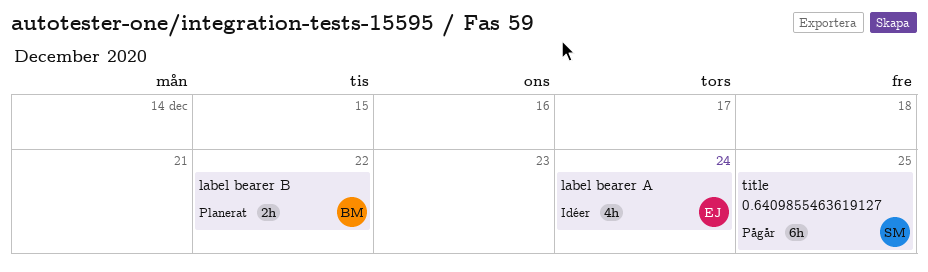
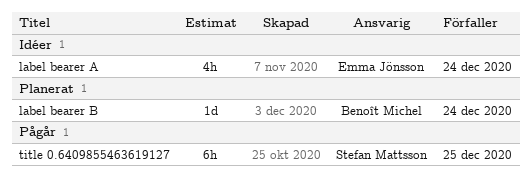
label bearer B, estimate: 2h -> 1d
label bearer B, due: Dec 22 -> Dec 24

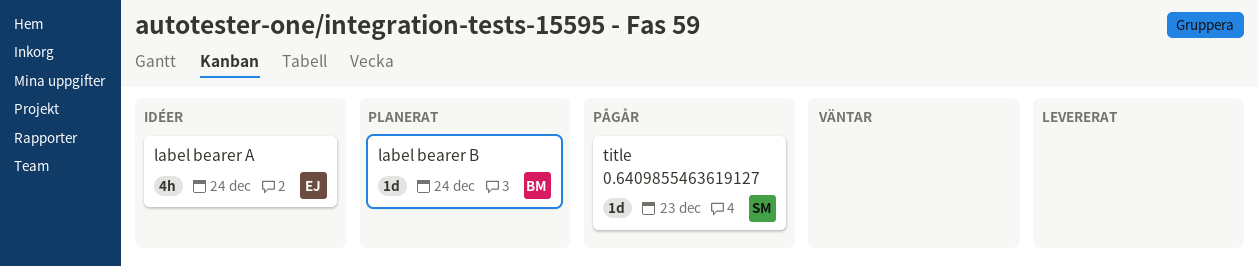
title 0.6409855463619127, estimate: 6h -> 1d
title 0.6409855463619127, due: Dec 25 -> Dec 23

